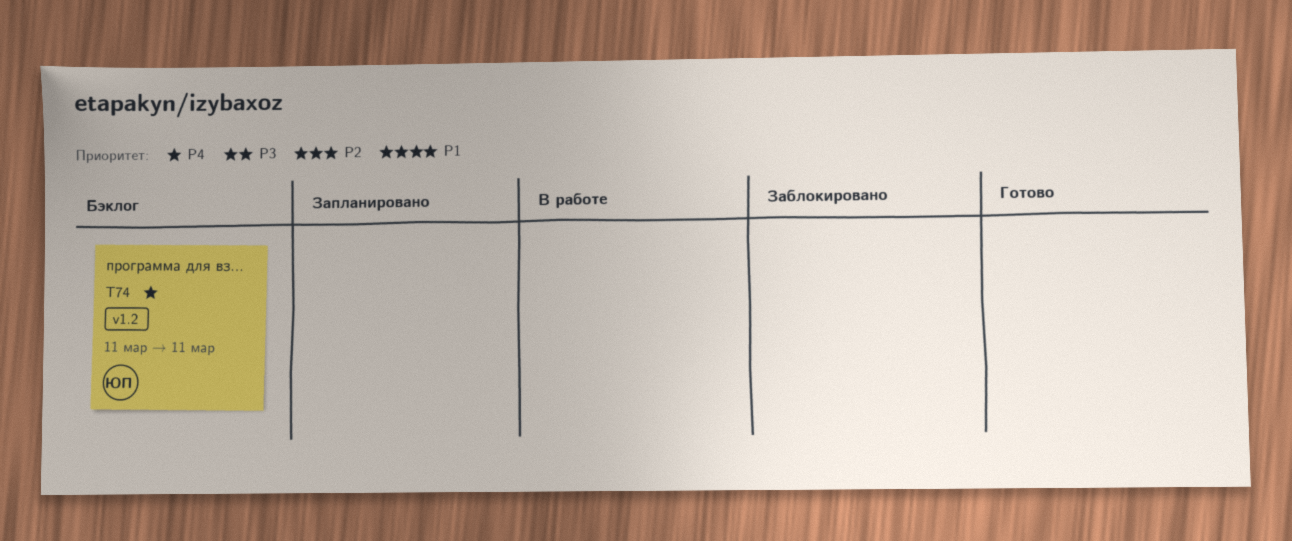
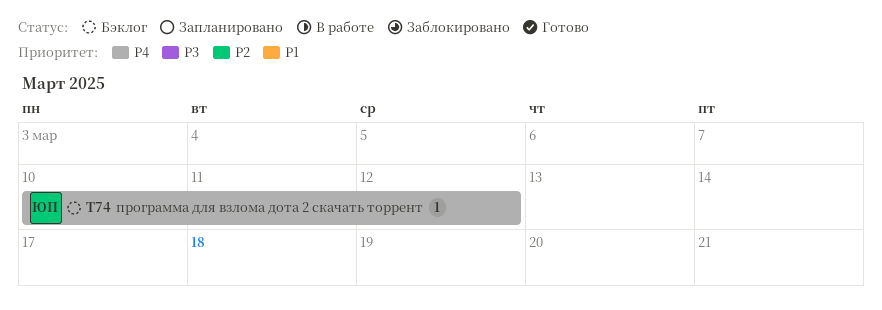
T74, start: Mar 11 -> Mar 10
T74, due: Mar 11 -> Mar 12

